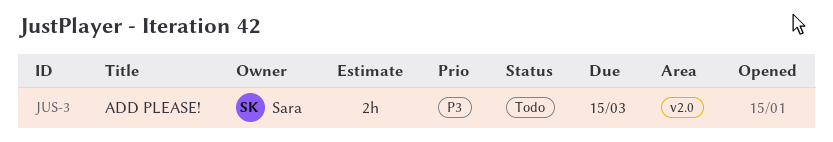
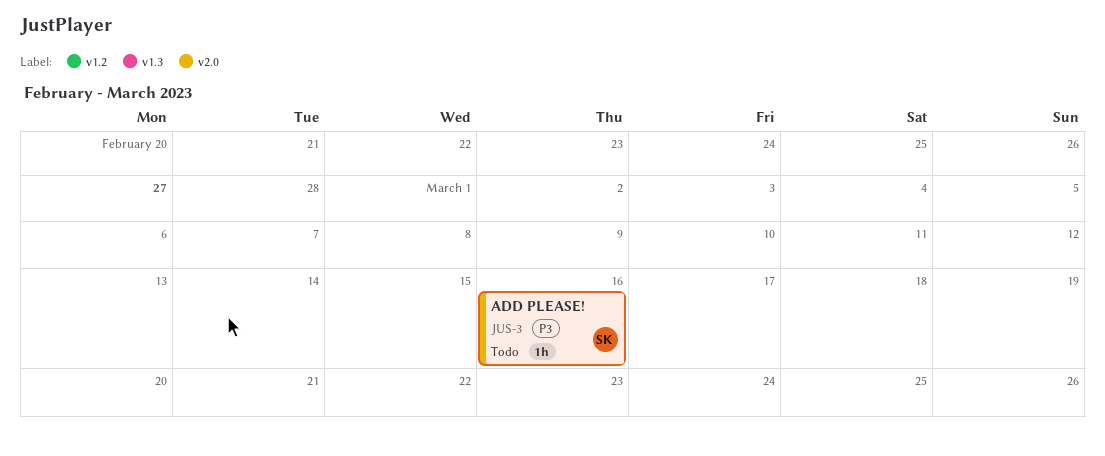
JUS-3, estimate: 2h -> 1h
JUS-3, due: Mar 15 -> Mar 16

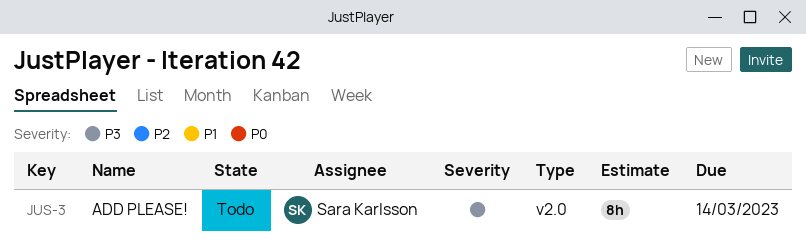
JUS-3, estimate: 1h -> 8h
JUS-3, due: Mar 16 -> Mar 14

